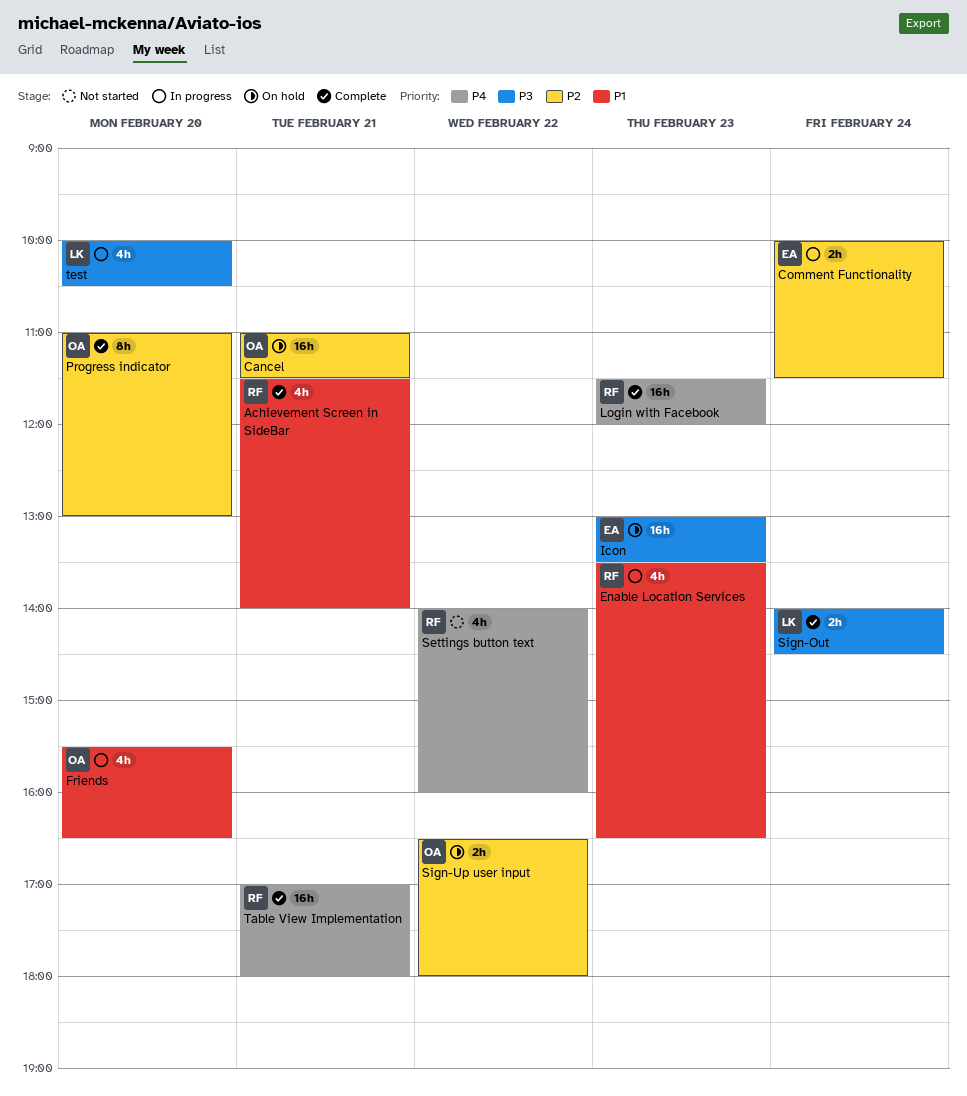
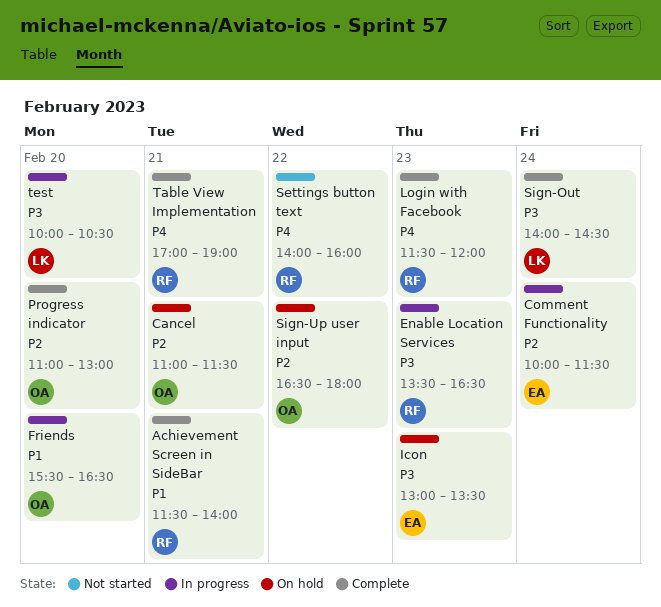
Enable Location Services, priority: P1 -> P3
Table View Implementation, ends: 18:00 -> 19:00

